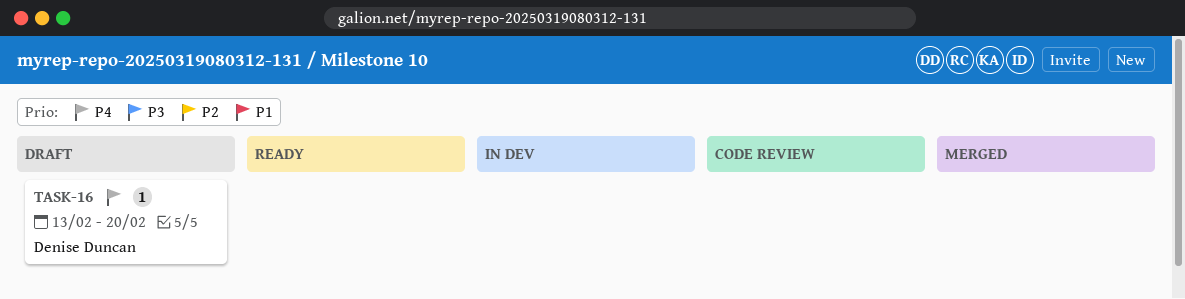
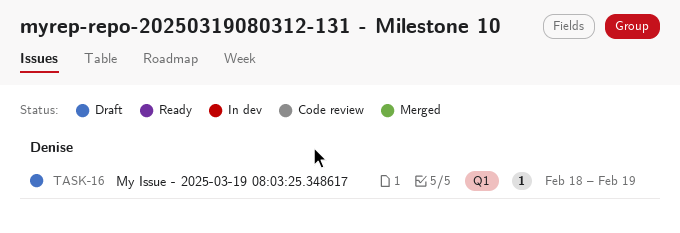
TASK-16, start: Feb 13 -> Feb 18
TASK-16, due: Feb 20 -> Feb 19

